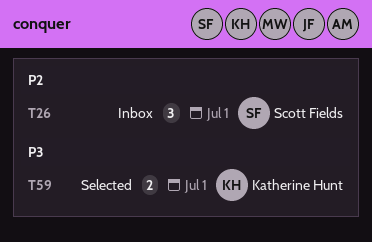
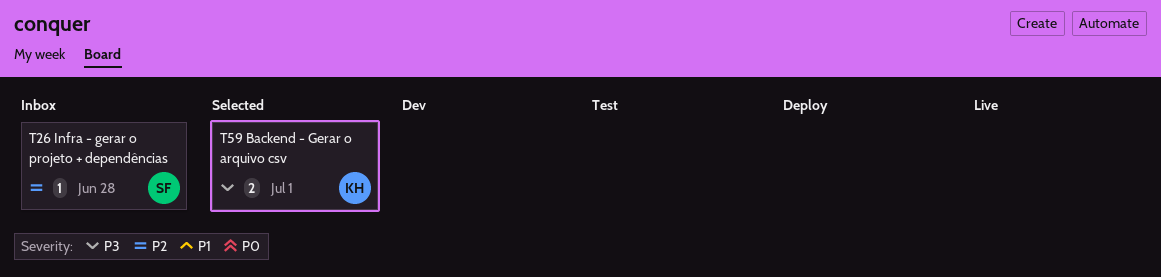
T26, estimate: 3 -> 1
T26, due: Jul 1 -> Jun 28

